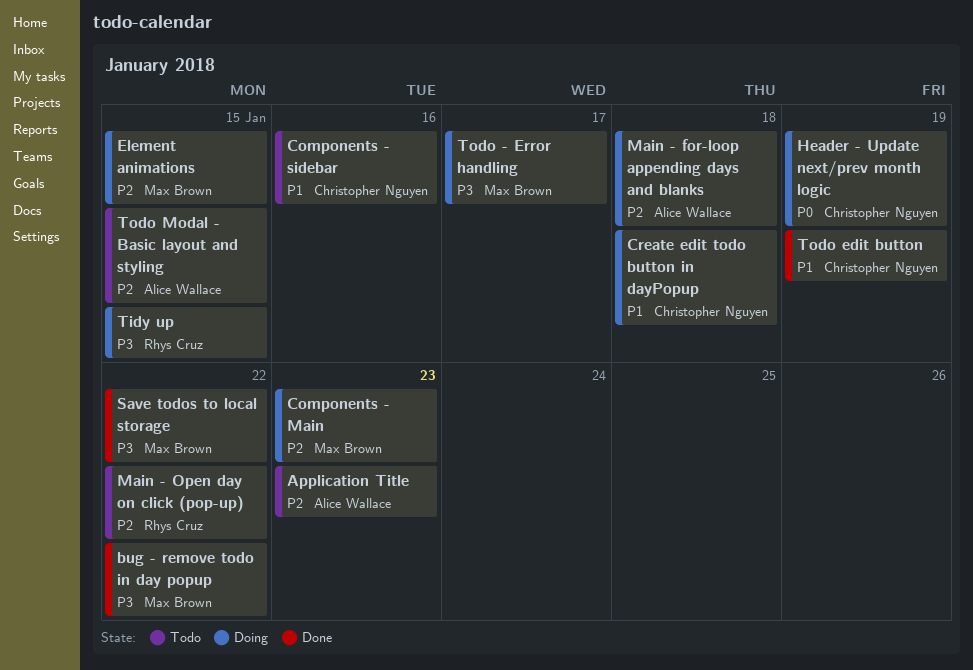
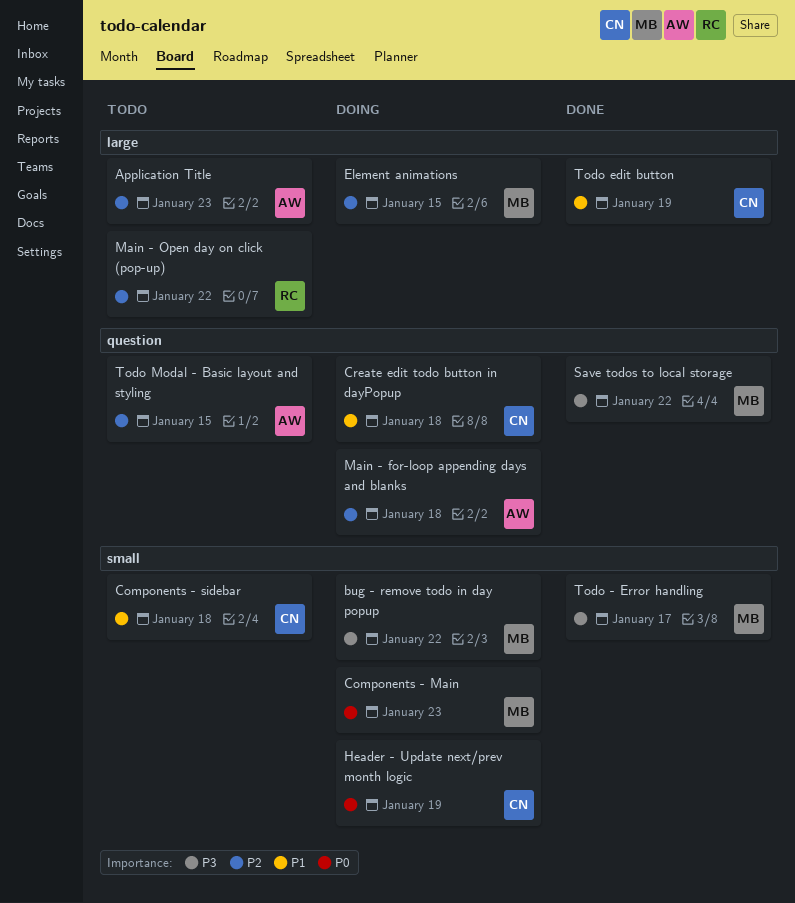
bug - remove todo in day popup, status: Done -> Doing
Components - Main, priority: P2 -> P0
Components - sidebar, due: Jan 16 -> Jan 18
Tidy up: present -> none
Todo - Error handling, status: Doing -> Done

